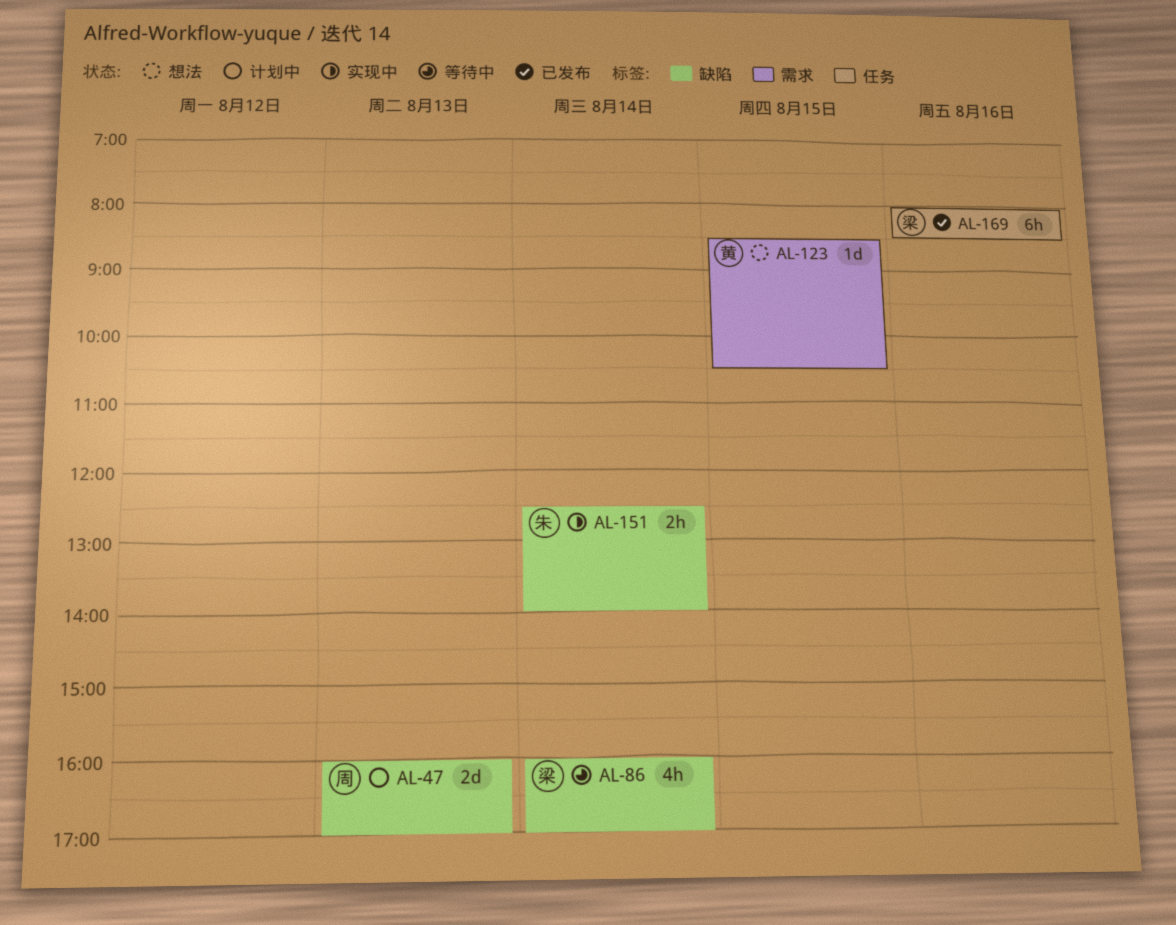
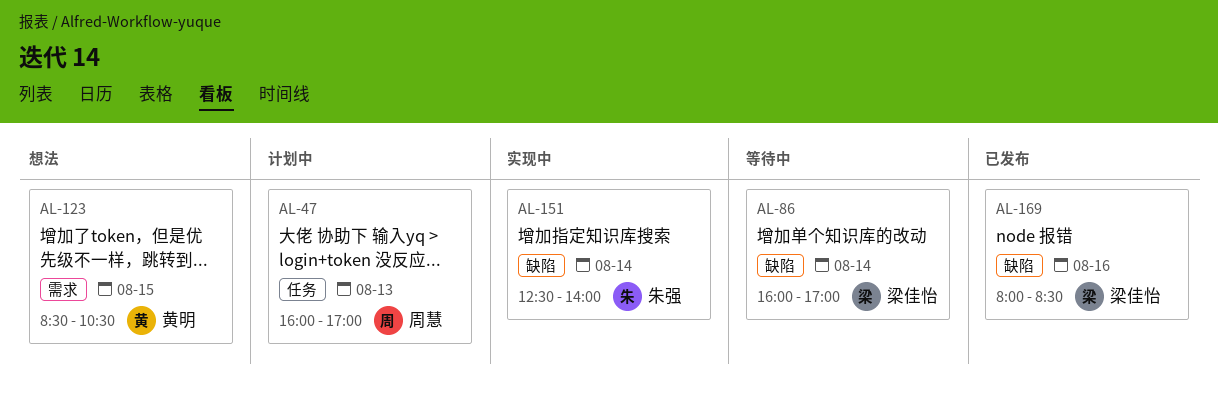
AL-47, label: 缺陷 -> 任务
AL-169, label: 任务 -> 缺陷

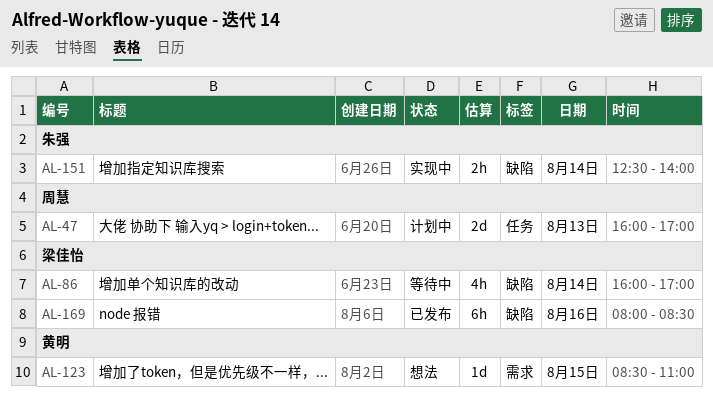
AL-123, ends: 10:30 -> 11:00

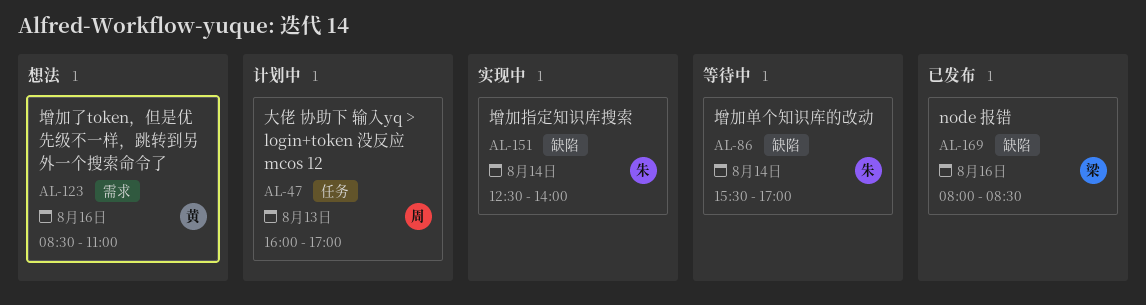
AL-86, owner: 梁佳怡 -> 朱强
AL-86, begins: 16:00 -> 15:30
AL-123, day: Aug 15 -> Aug 16

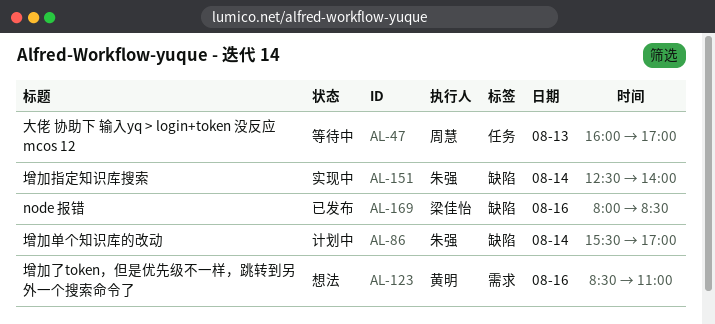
AL-47, status: 计划中 -> 等待中
AL-86, status: 等待中 -> 计划中

